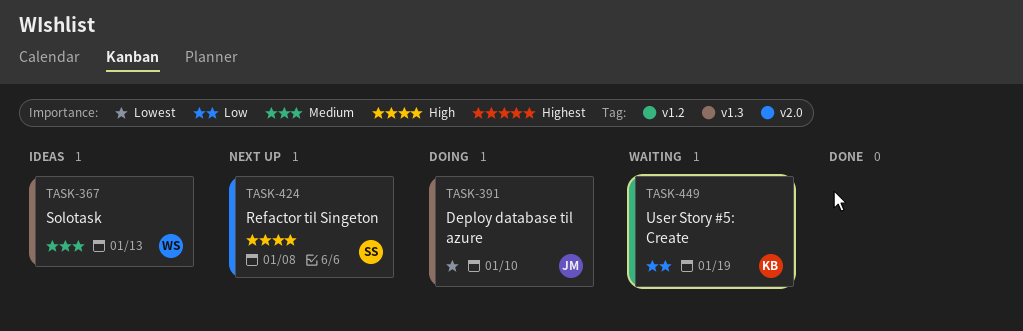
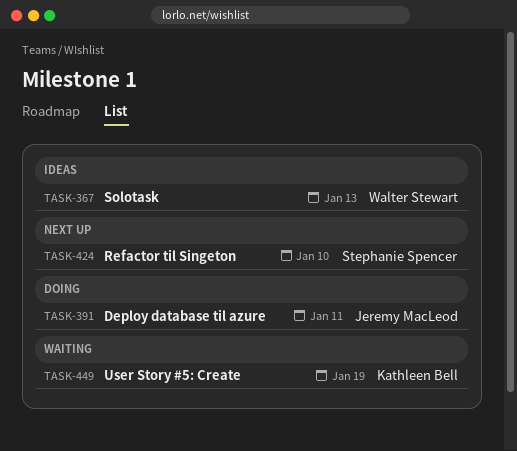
TASK-391, due: Jan 10 -> Jan 11
TASK-424, due: Jan 8 -> Jan 10

